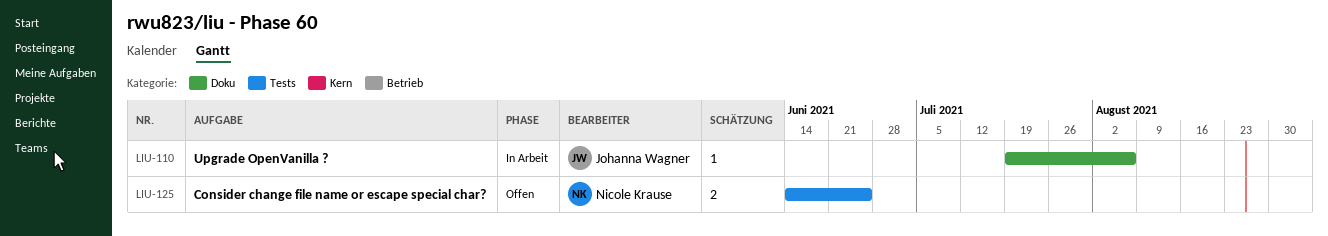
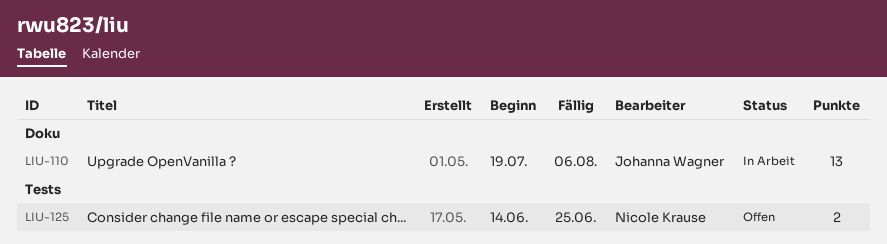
LIU-110, estimate: 1 -> 13

